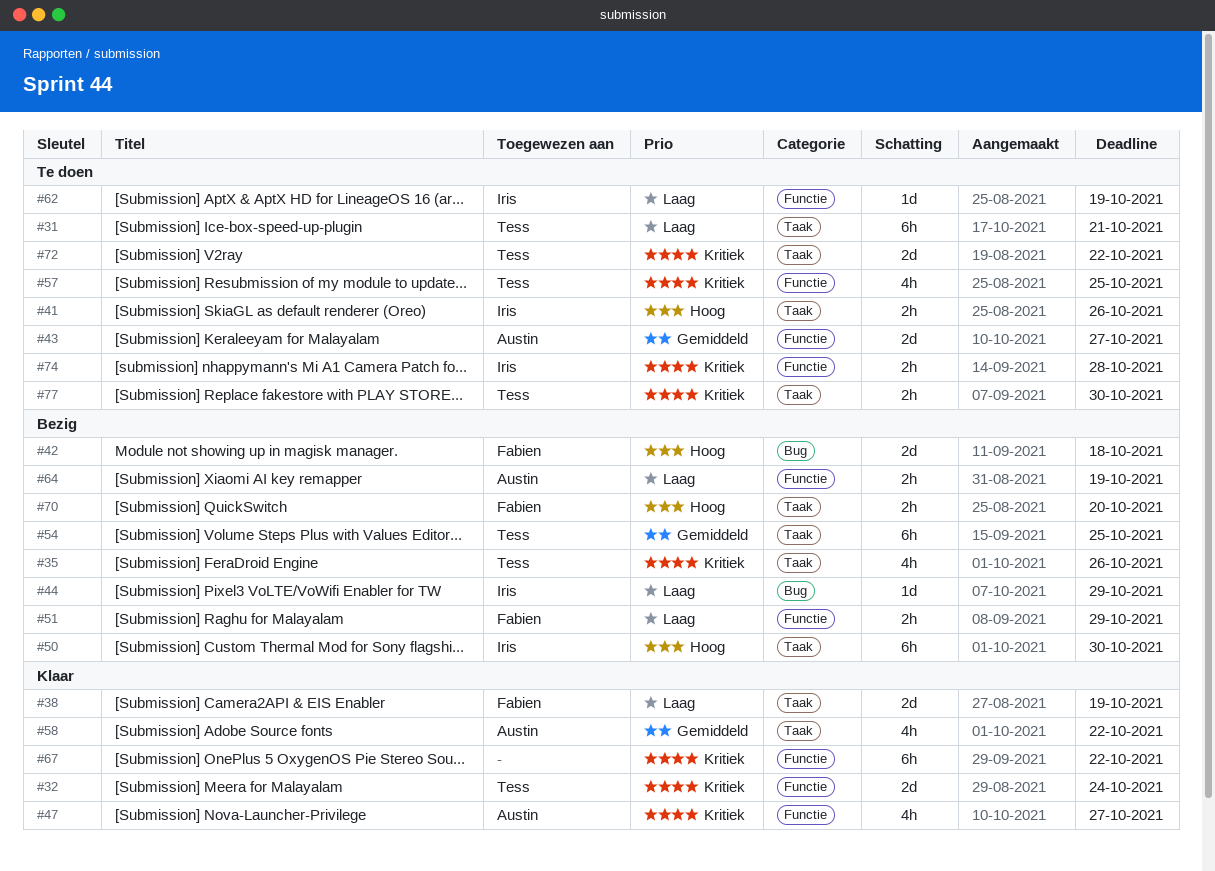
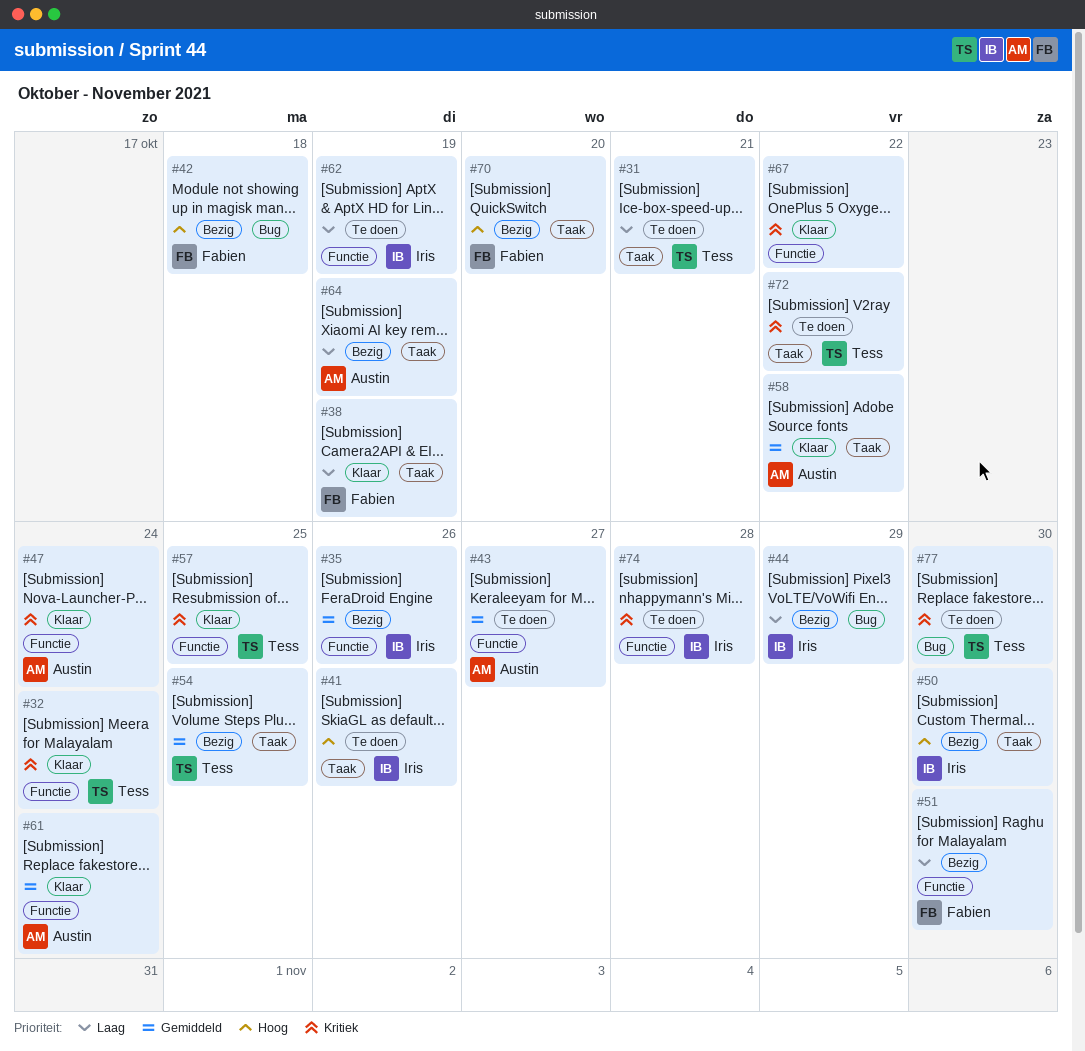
#35, owner: Tess -> Iris
#35, priority: Kritiek -> Gemiddeld
#35, label: Taak -> Functie
#47, due: Oct 27 -> Oct 24
#51, due: Oct 29 -> Oct 30
#57, status: Te doen -> Klaar
#61: none -> present
#64, label: Functie -> Taak
#77, label: Taak -> Bug

